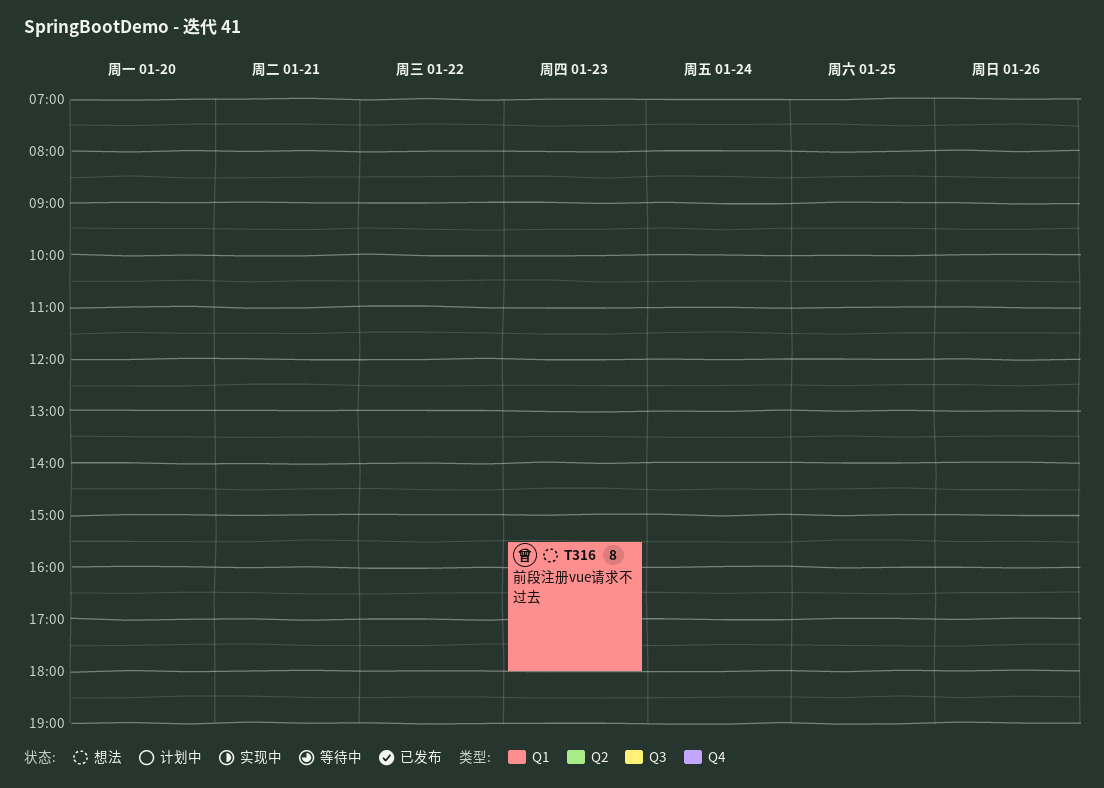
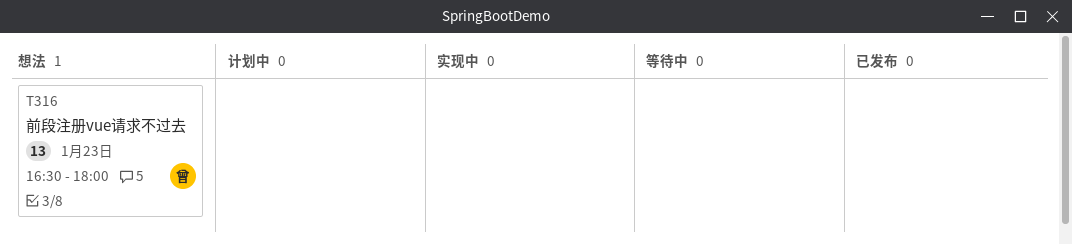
T316, estimate: 8 -> 13
T316, begins: 15:30 -> 16:30

